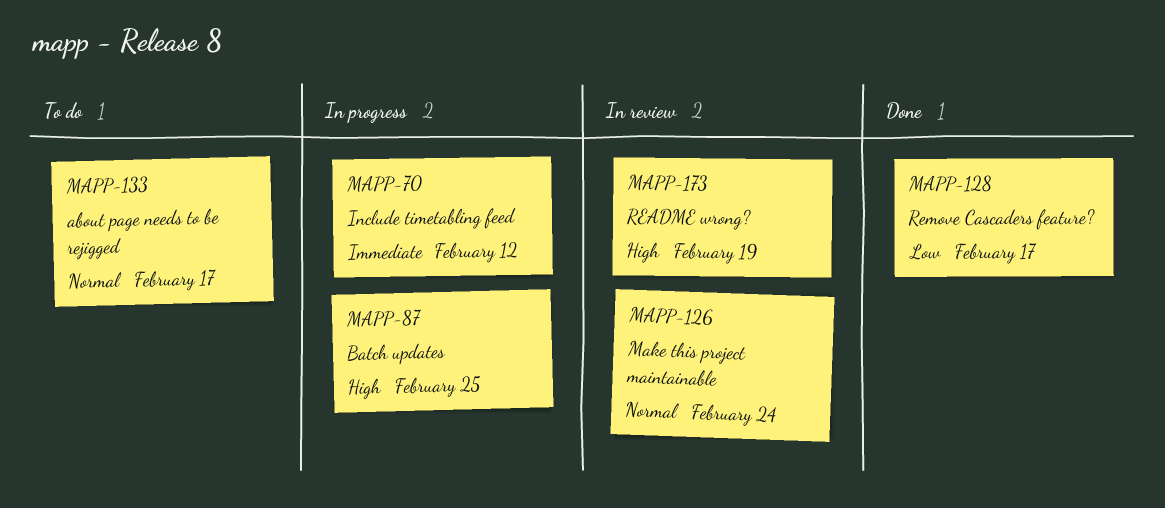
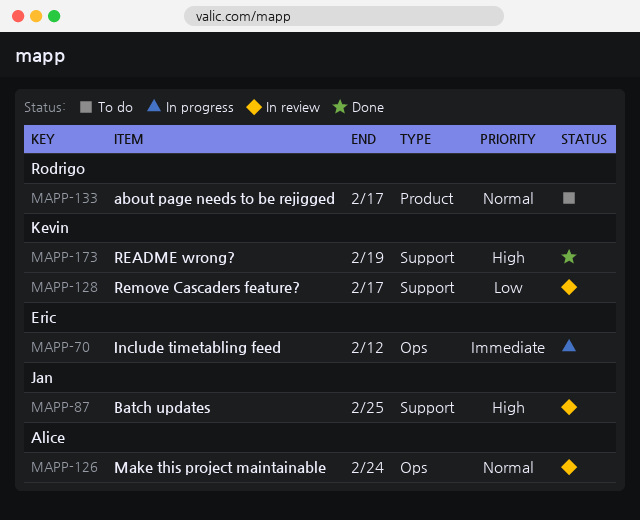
MAPP-87, status: In progress -> In review
MAPP-128, status: Done -> In review
MAPP-173, status: In review -> Done

